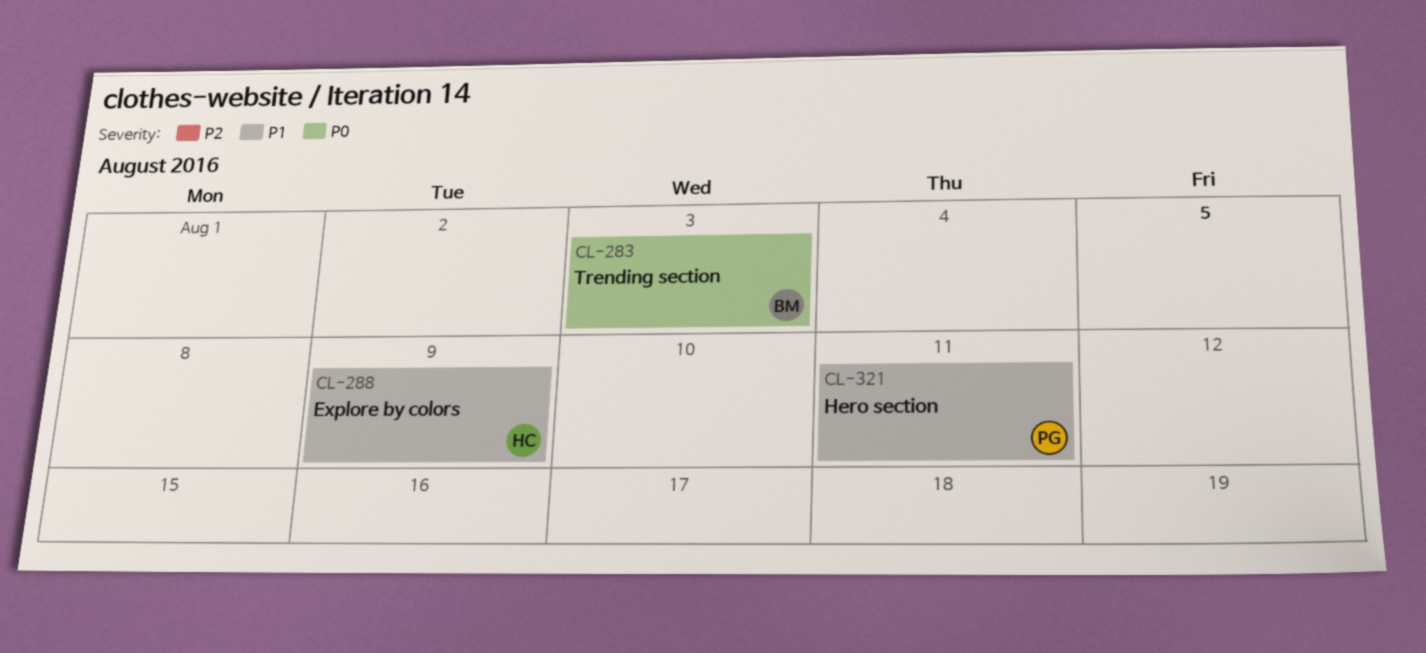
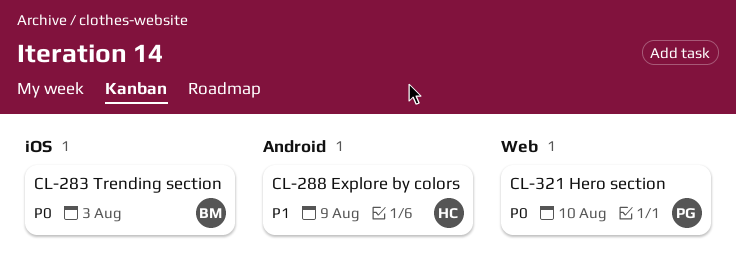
CL-321, priority: P1 -> P0
CL-321, due: Aug 11 -> Aug 10

